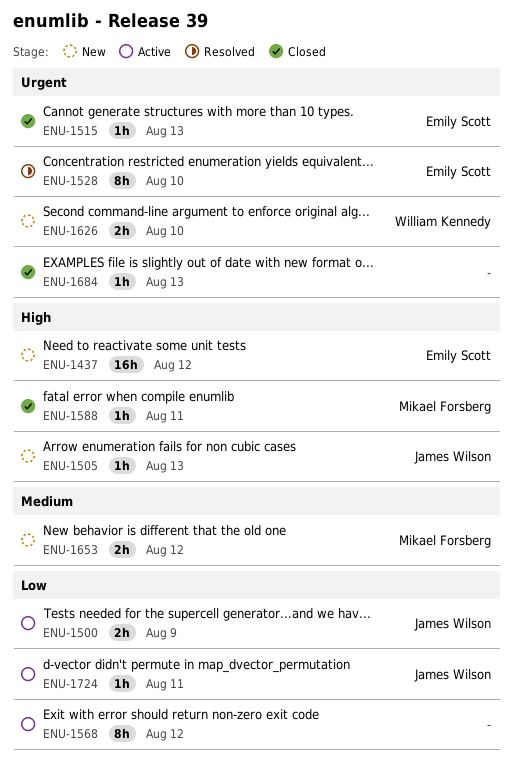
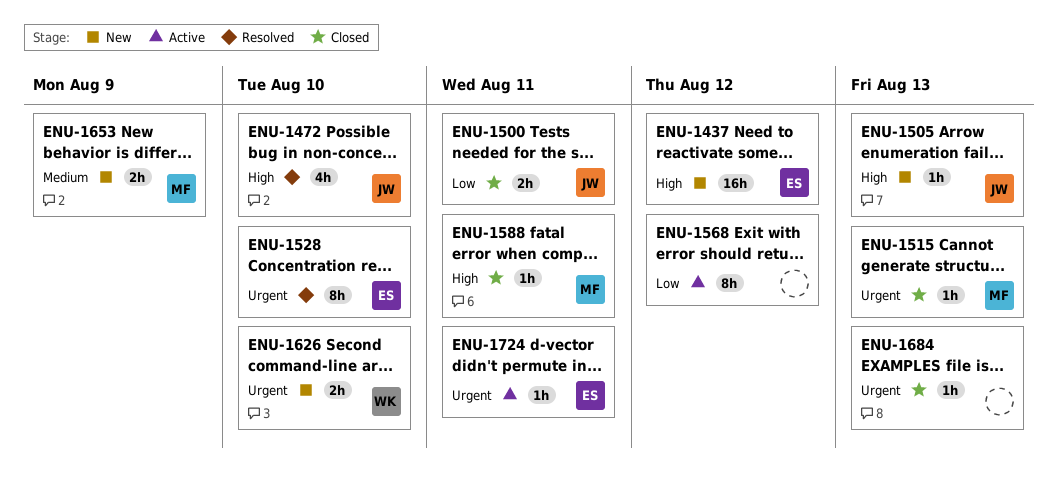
ENU-1472: none -> present
ENU-1500, status: Active -> Closed
ENU-1500, due: Aug 9 -> Aug 11
ENU-1515, owner: Emily Scott -> Mikael Forsberg
ENU-1653, due: Aug 12 -> Aug 9
ENU-1724, owner: James Wilson -> Emily Scott
ENU-1724, priority: Low -> Urgent

